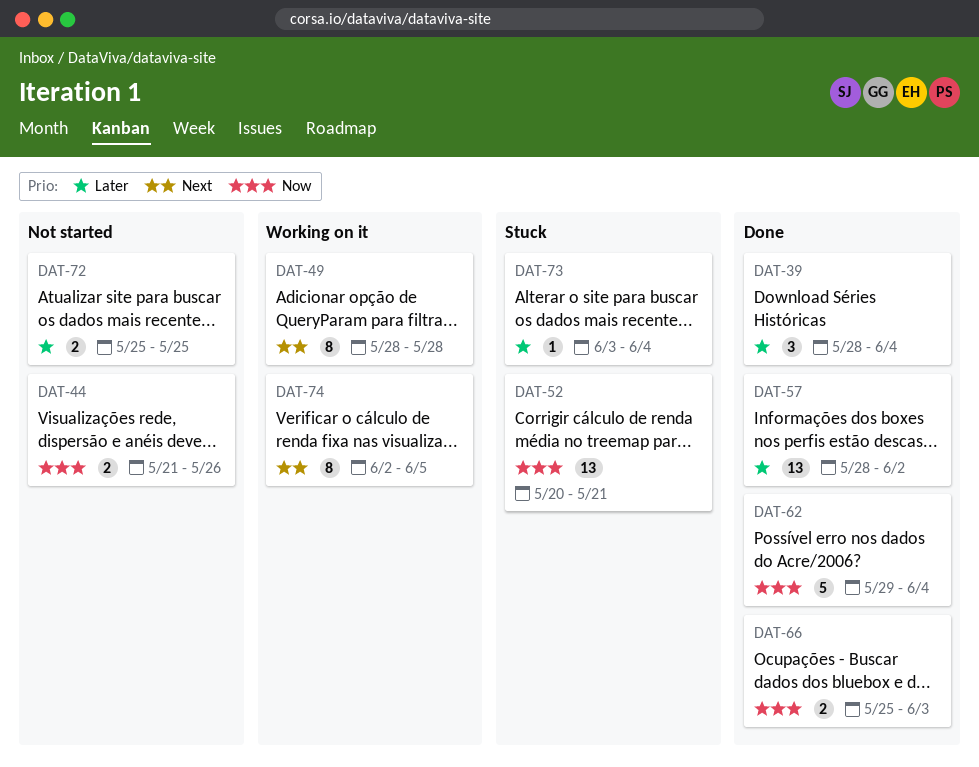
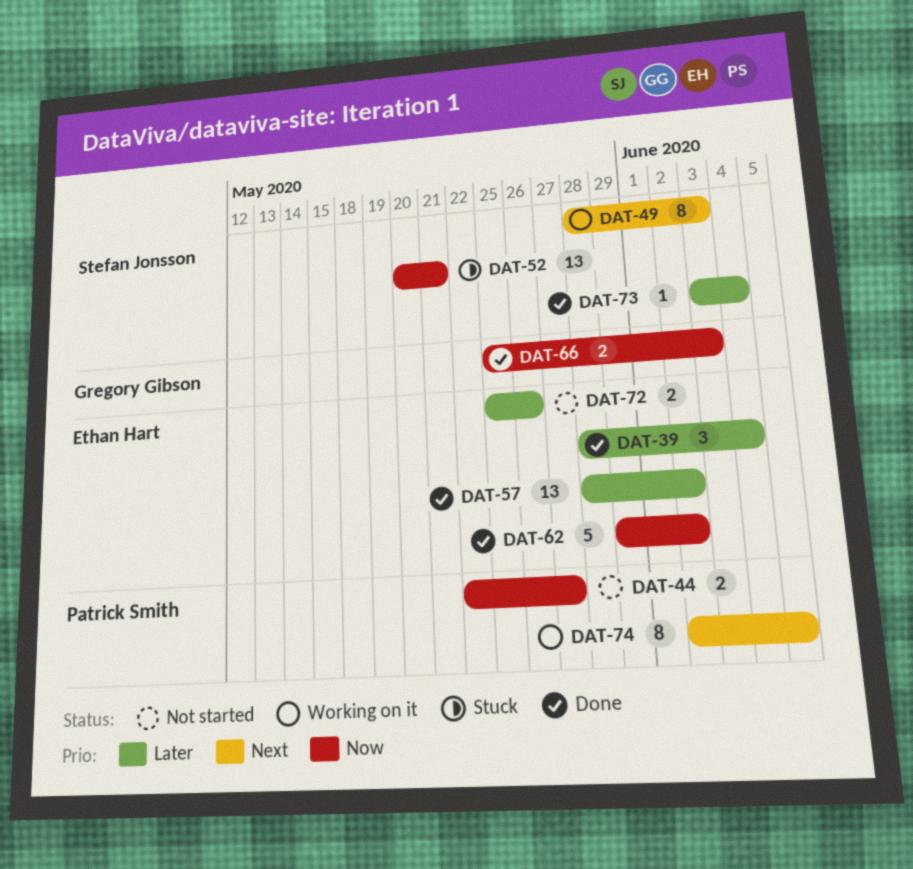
DAT-44, start: May 21 -> May 22
DAT-44, due: May 26 -> May 27
DAT-49, due: May 28 -> Jun 3
DAT-62, due: Jun 4 -> Jun 2
DAT-72, due: May 25 -> May 26
DAT-73, status: Stuck -> Done

